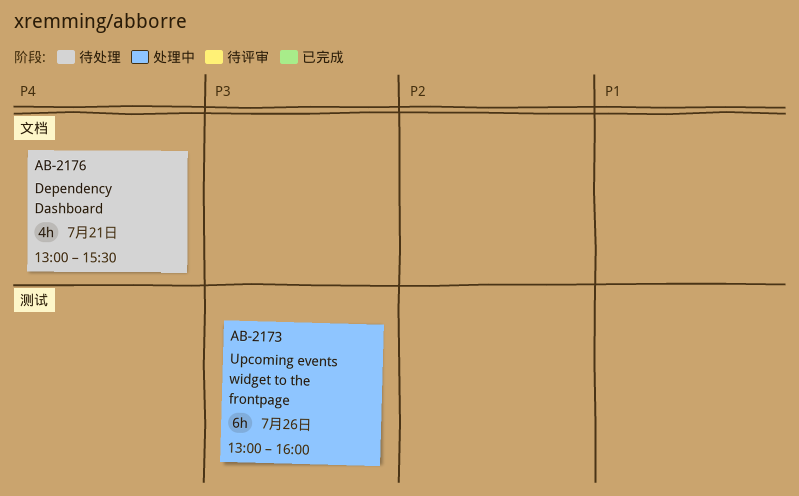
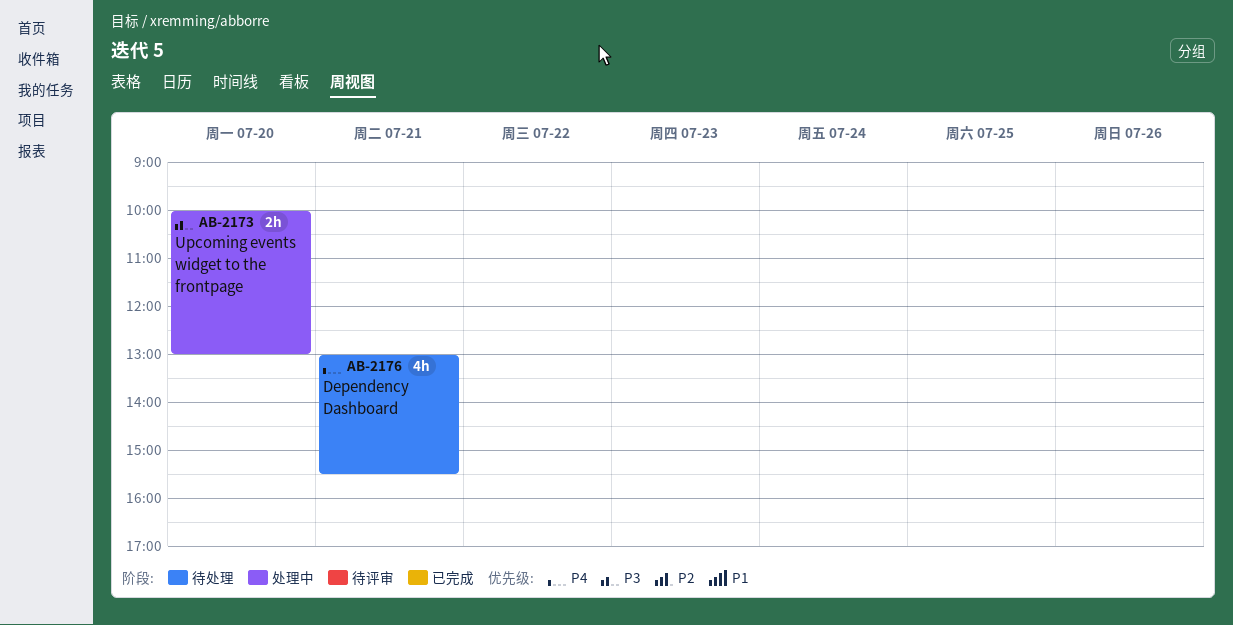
AB-2173, estimate: 6h -> 2h
AB-2173, day: Jul 26 -> Jul 20
AB-2173, begins: 13:00 -> 10:00
AB-2173, ends: 16:00 -> 13:00

